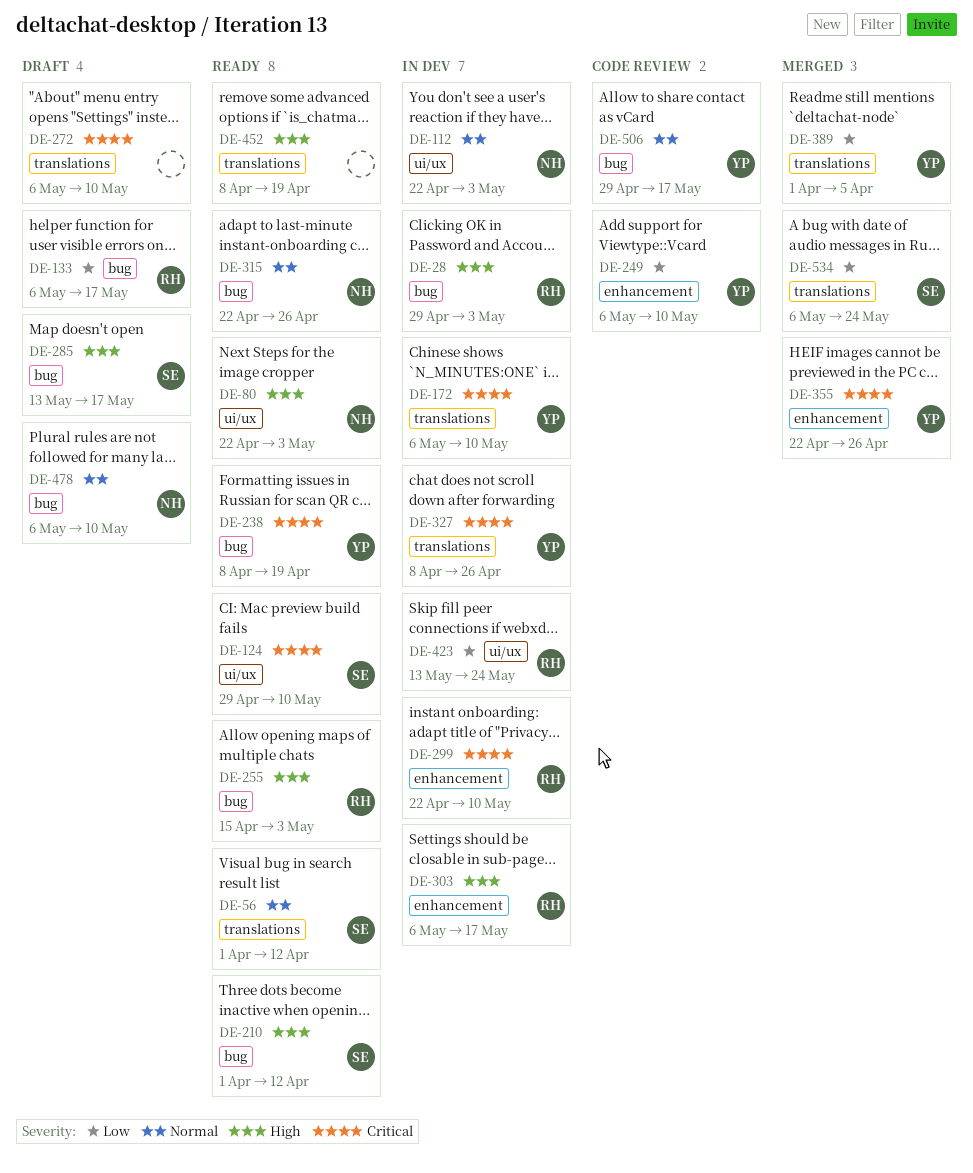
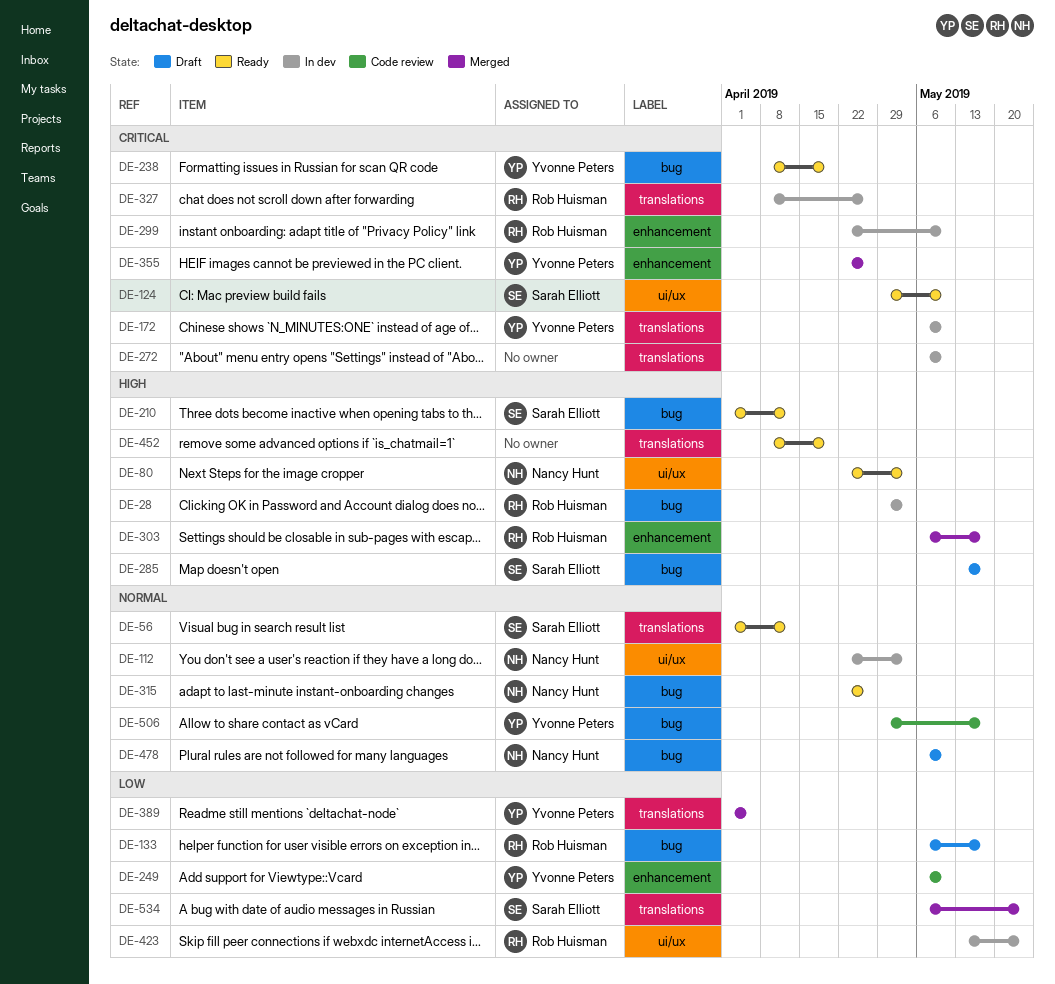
DE-255: present -> none
DE-272, status: Draft -> In dev
DE-303, status: In dev -> Merged
DE-327, owner: Yvonne Peters -> Rob Huisman

